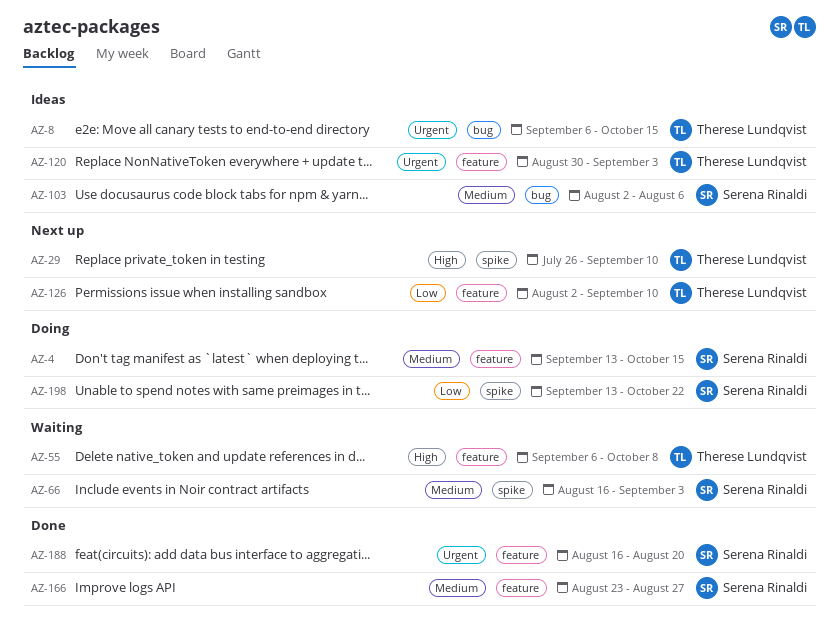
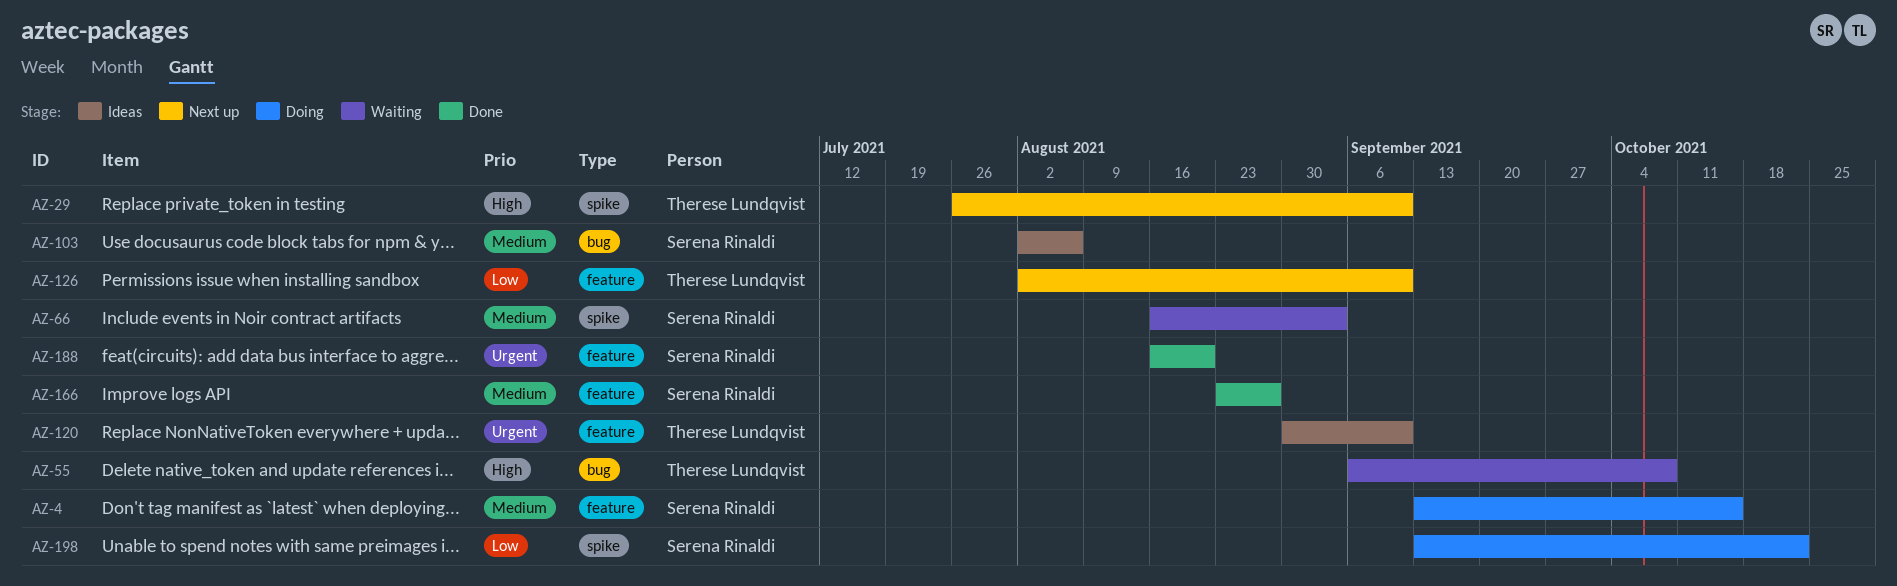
AZ-8: present -> none
AZ-55, label: feature -> bug
AZ-120, due: Sep 3 -> Sep 10

